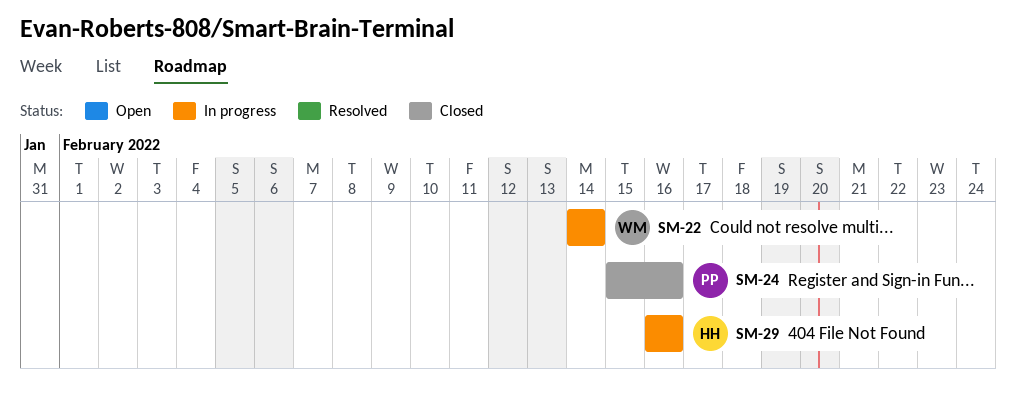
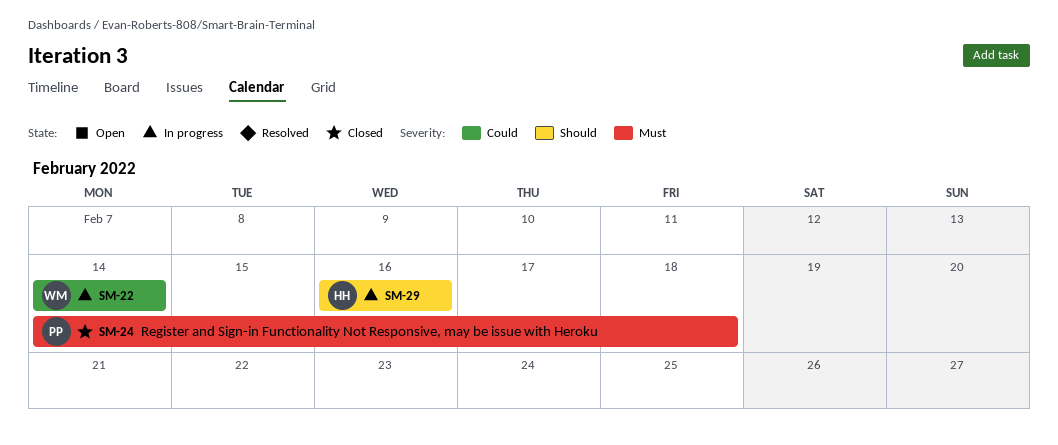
SM-24, start: Feb 15 -> Feb 14
SM-24, due: Feb 16 -> Feb 18

